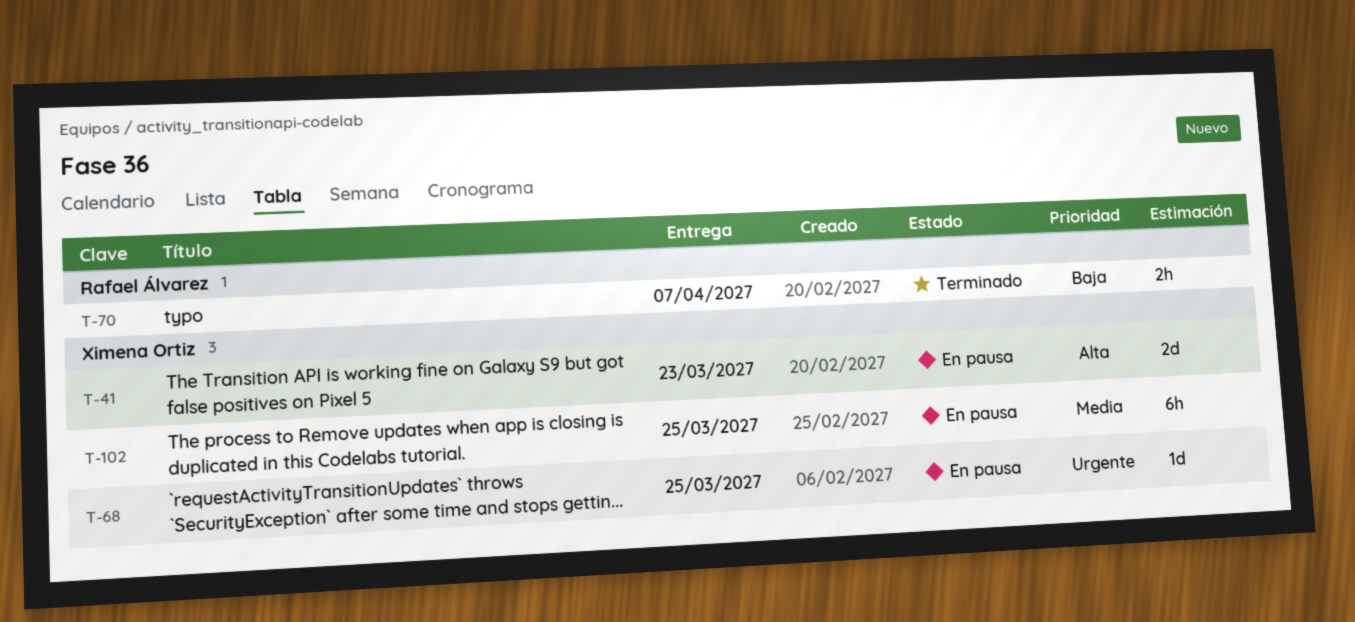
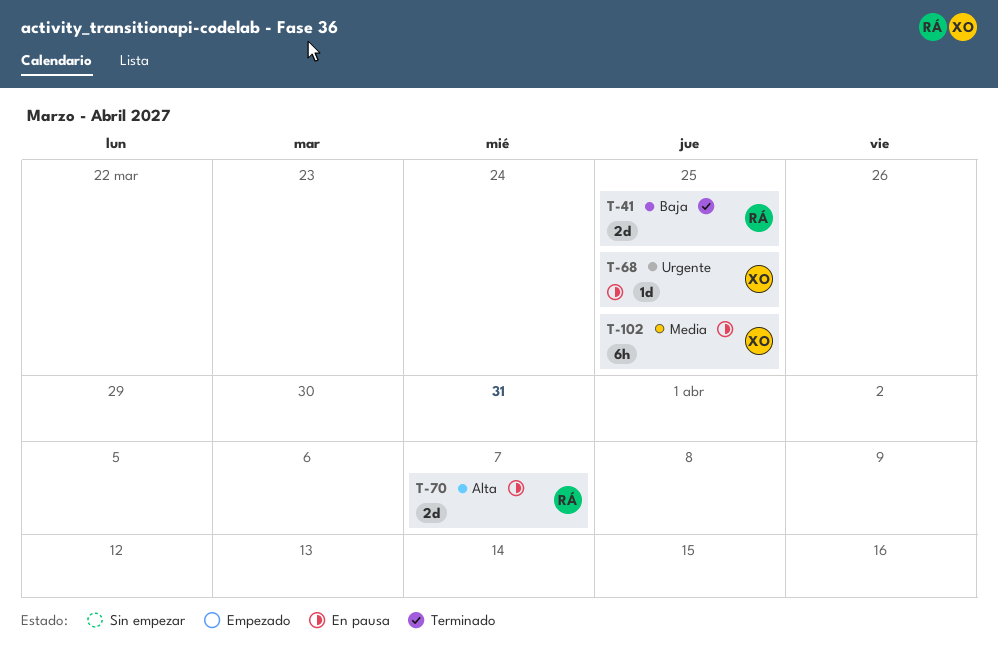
T-41, status: En pausa -> Terminado
T-41, owner: Ximena Ortiz -> Rafael Álvarez
T-41, priority: Alta -> Baja
T-41, due: Mar 23 -> Mar 25
T-70, status: Terminado -> En pausa
T-70, priority: Baja -> Alta
T-70, estimate: 2h -> 2d

